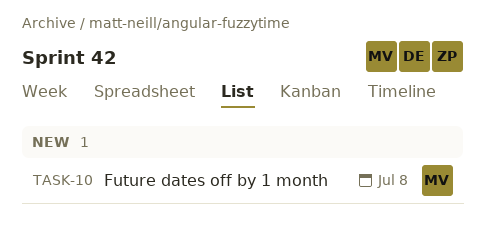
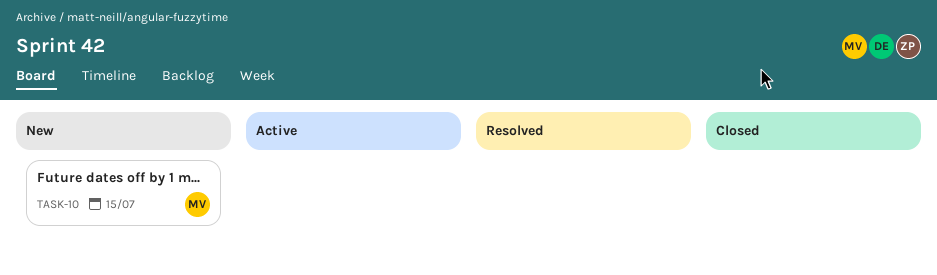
TASK-10, due: Jul 8 -> Jul 15

